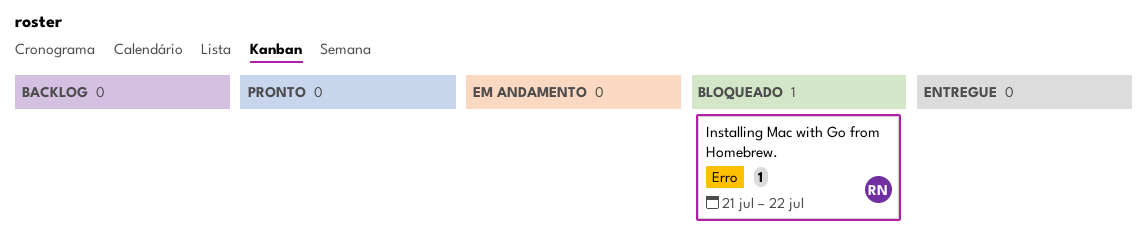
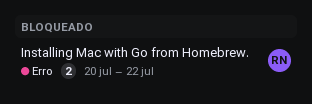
Installing Mac with Go from Homebrew., estimate: 1 -> 2
Installing Mac with Go from Homebrew., start: Jul 21 -> Jul 20

